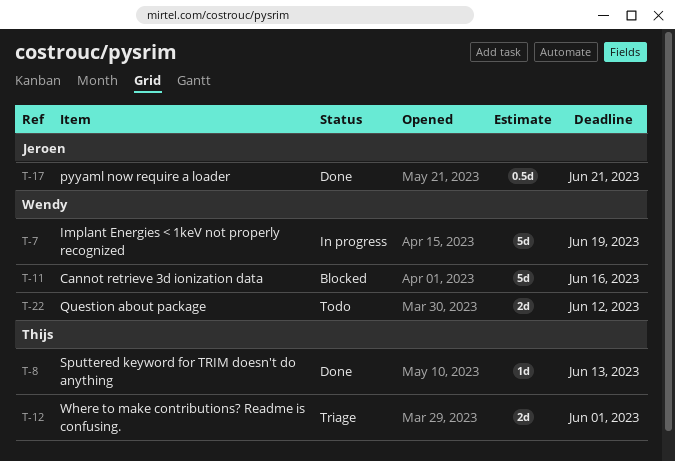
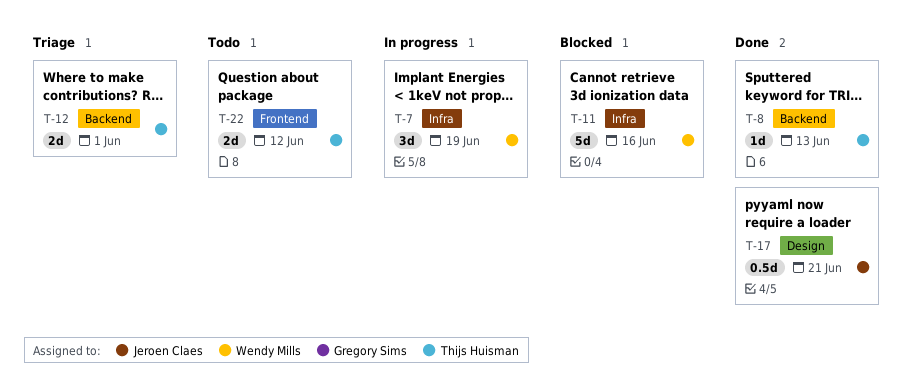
T-7, estimate: 5d -> 3d
T-22, owner: Wendy Mills -> Thijs Huisman

